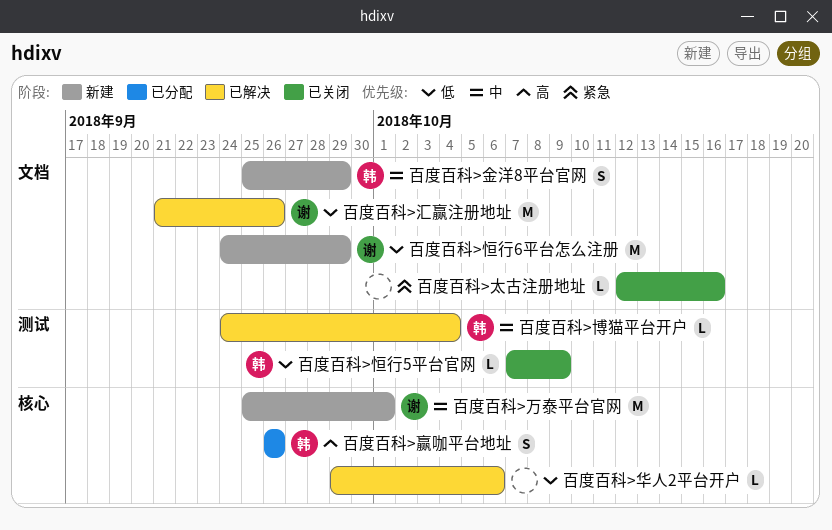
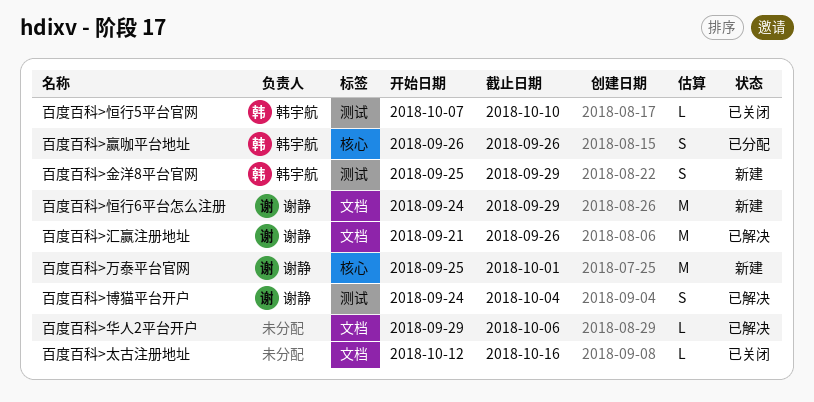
百度百科>华人2平台开户, label: 核心 -> 文档
百度百科>博猫平台开户, owner: 韩宇航 -> 谢静
百度百科>博猫平台开户, estimate: L -> S
百度百科>恒行5平台官网, due: Oct 9 -> Oct 10
百度百科>金洋8平台官网, label: 文档 -> 测试

